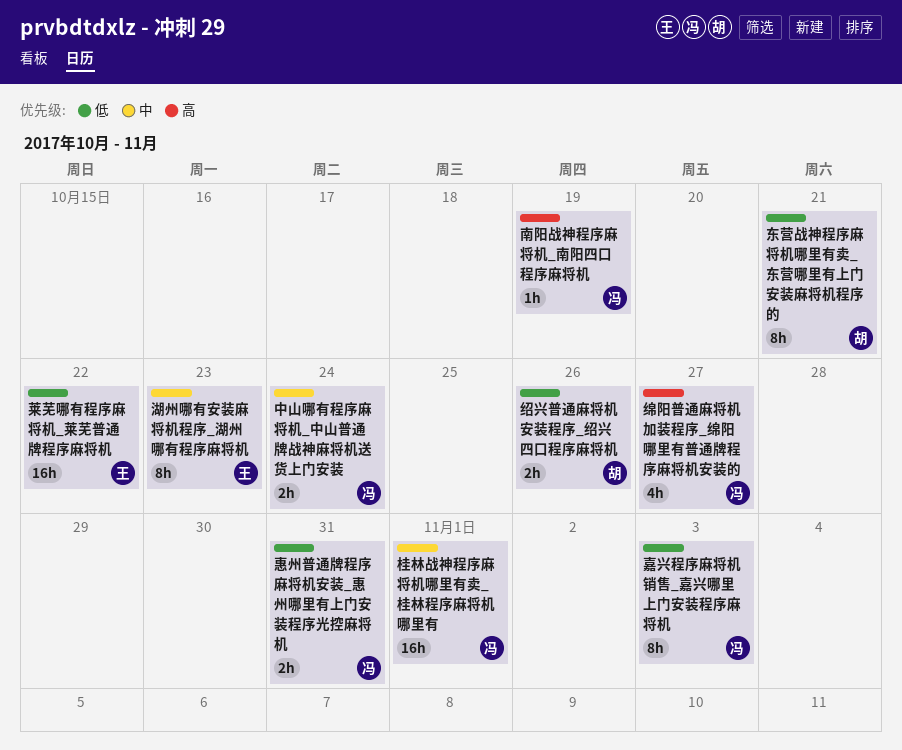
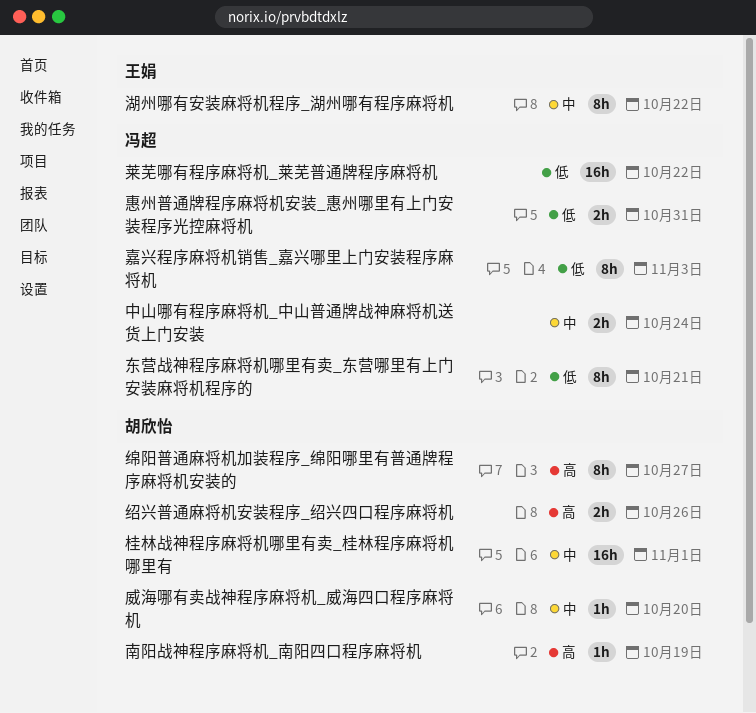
东营战神程序麻将机哪里有卖_东营哪里有上门安装麻将机程序的, owner: 胡欣怡 -> 冯超
南阳战神程序麻将机_南阳四口程序麻将机, owner: 冯超 -> 胡欣怡
威海哪有卖战神程序麻将机_威海四口程序麻将机: none -> present
桂林战神程序麻将机哪里有卖_桂林程序麻将机哪里有, owner: 冯超 -> 胡欣怡
湖州哪有安装麻将机程序_湖州哪有程序麻将机, due: Oct 23 -> Oct 22
绍兴普通麻将机安装程序_绍兴四口程序麻将机, priority: 低 -> 高
绵阳普通麻将机加装程序_绵阳哪里有普通牌程序麻将机安装的, owner: 冯超 -> 胡欣怡
绵阳普通麻将机加装程序_绵阳哪里有普通牌程序麻将机安装的, estimate: 4h -> 8h
莱芜哪有程序麻将机_莱芜普通牌程序麻将机, owner: 王娟 -> 冯超

